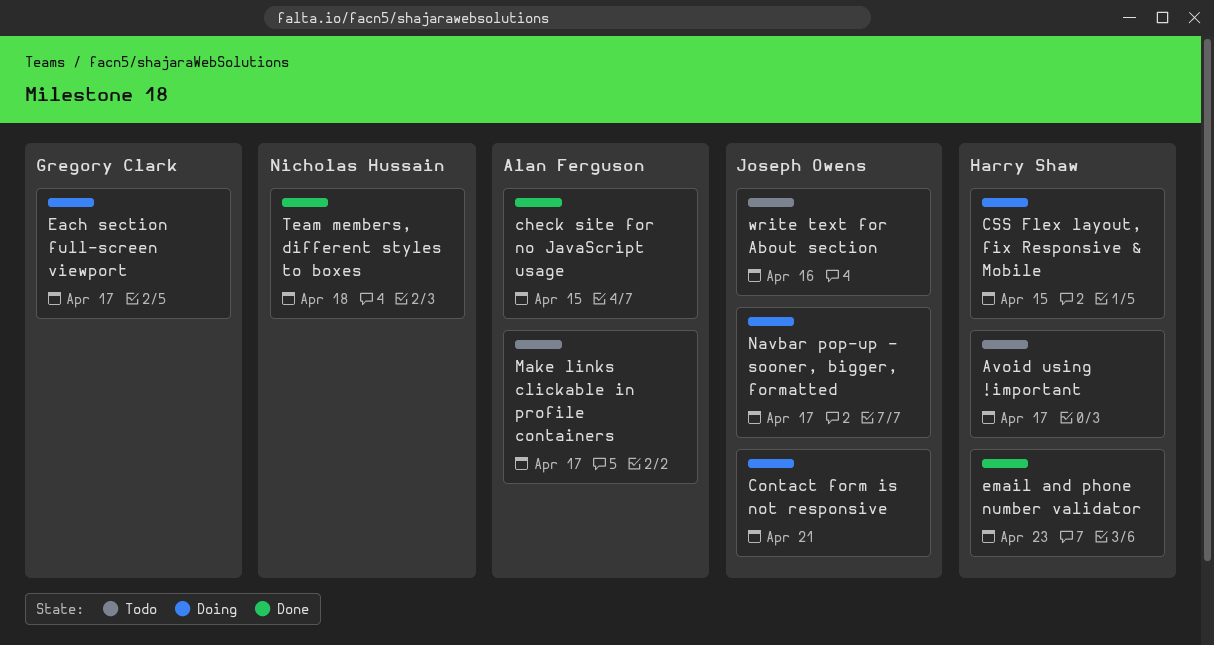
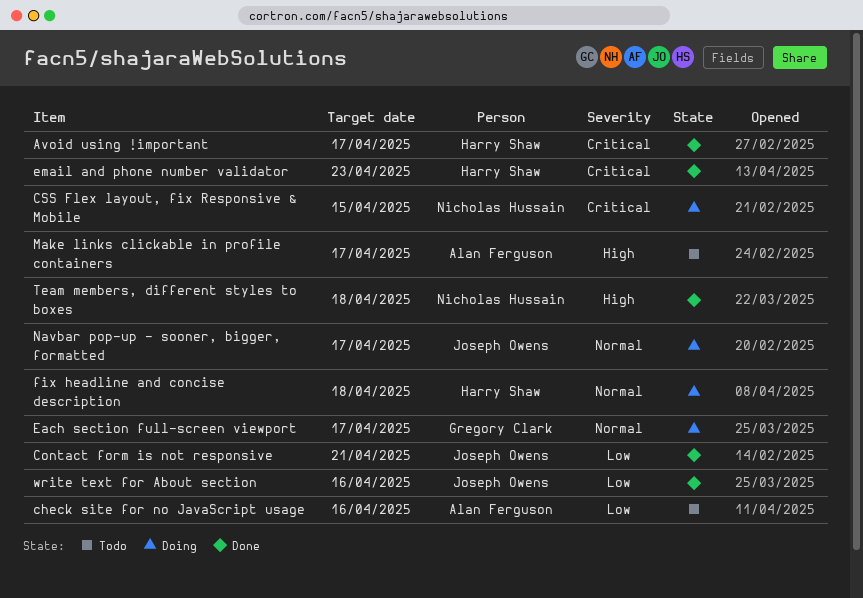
Avoid using !important, status: Todo -> Done
check site for no JavaScript usage, status: Done -> Todo
check site for no JavaScript usage, due: Apr 15 -> Apr 16
Contact form is not responsive, status: Doing -> Done
CSS Flex layout, fix Responsive & Mobile, owner: Harry Shaw -> Nicholas Hussain
fix headline and concise description: none -> present
write text for About section, status: Todo -> Done

